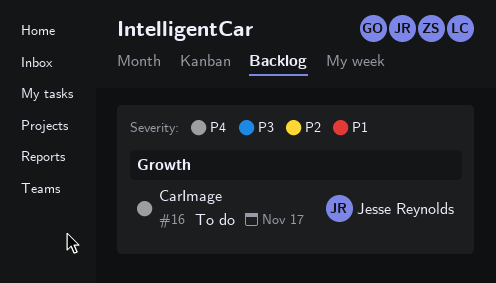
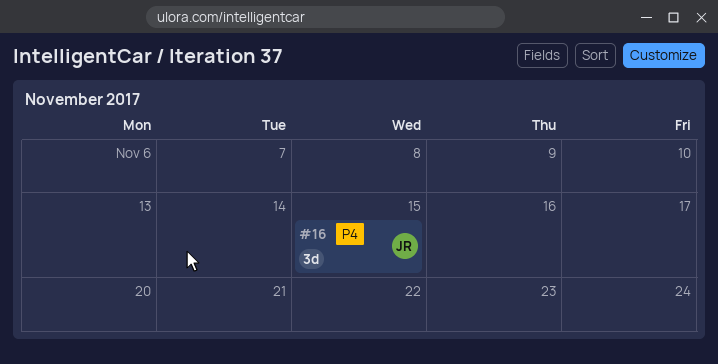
#16, due: Nov 17 -> Nov 15

